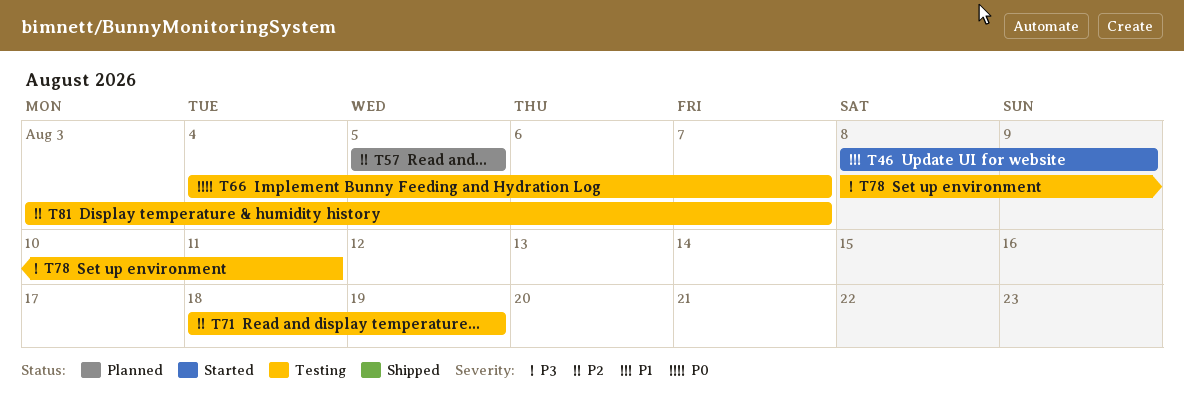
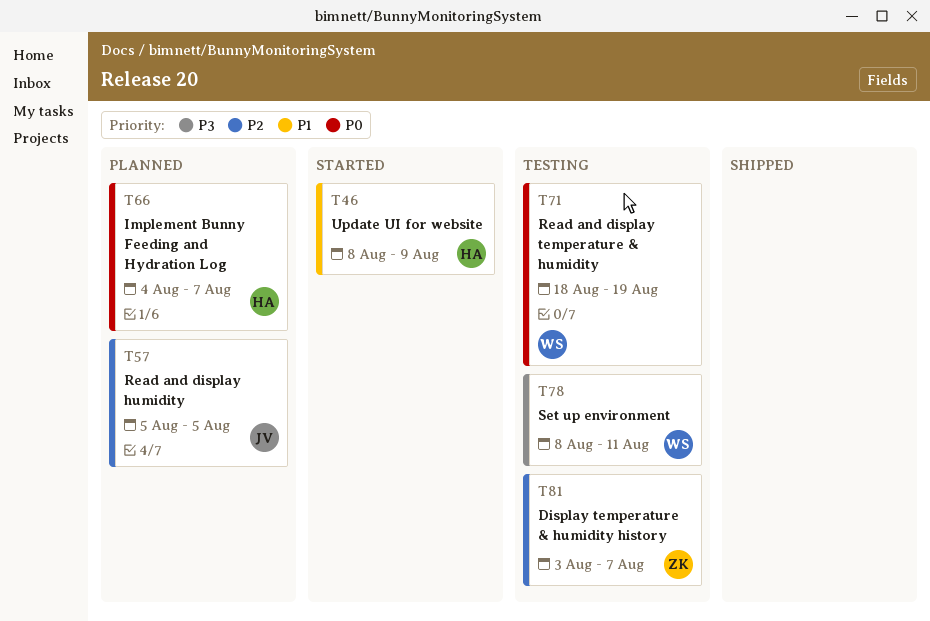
T66, status: Testing -> Planned
T71, priority: P2 -> P0

